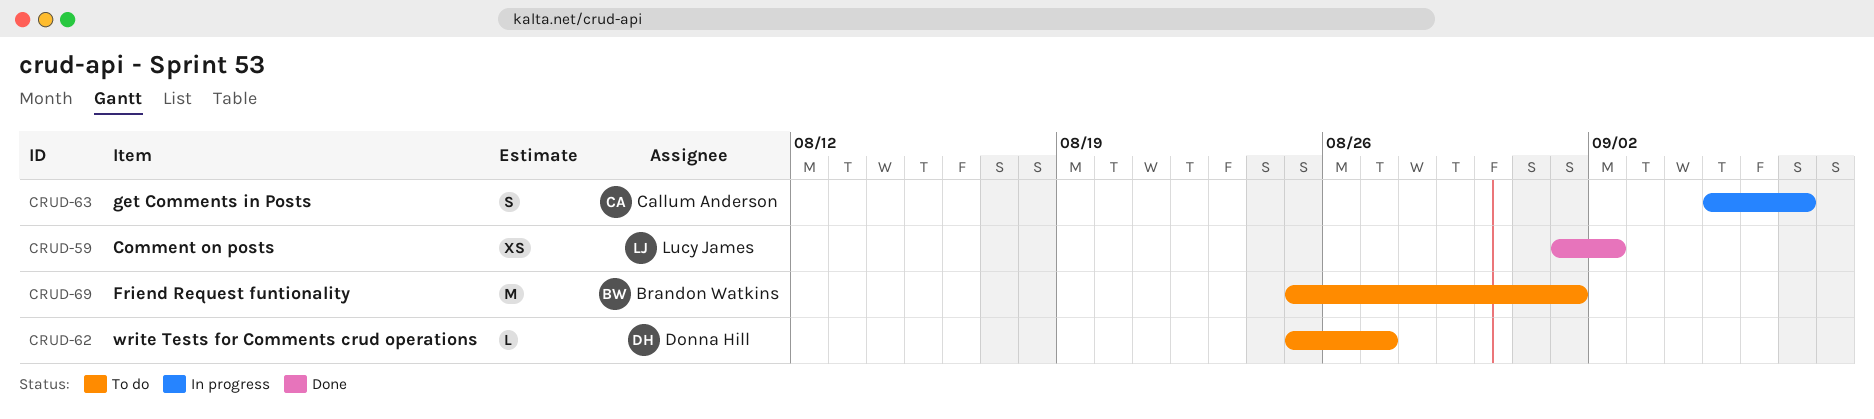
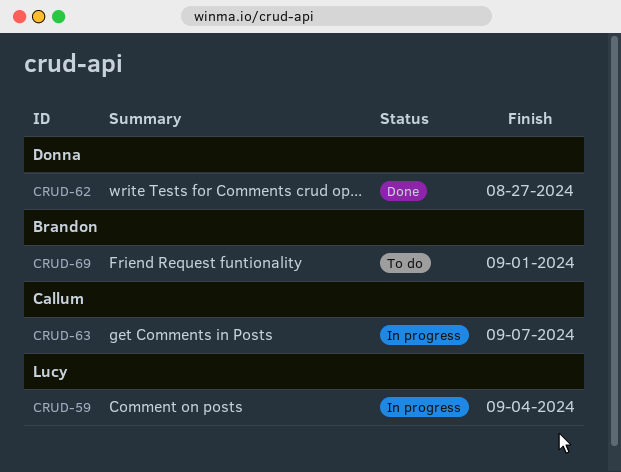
CRUD-59, status: Done -> In progress
CRUD-59, due: Sep 2 -> Sep 4
CRUD-62, status: To do -> Done

